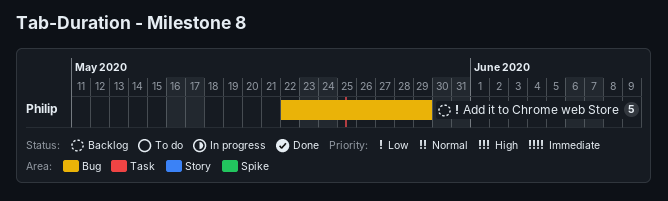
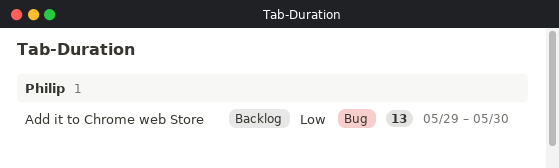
Add it to Chrome web Store, estimate: 5 -> 13
Add it to Chrome web Store, start: May 22 -> May 29
Add it to Chrome web Store, due: May 29 -> May 30

